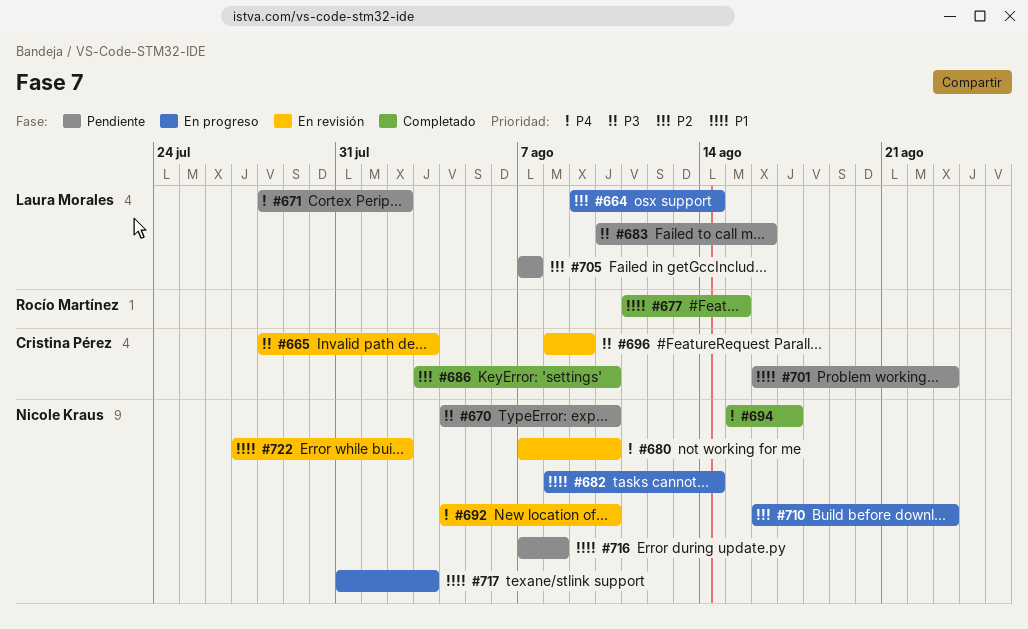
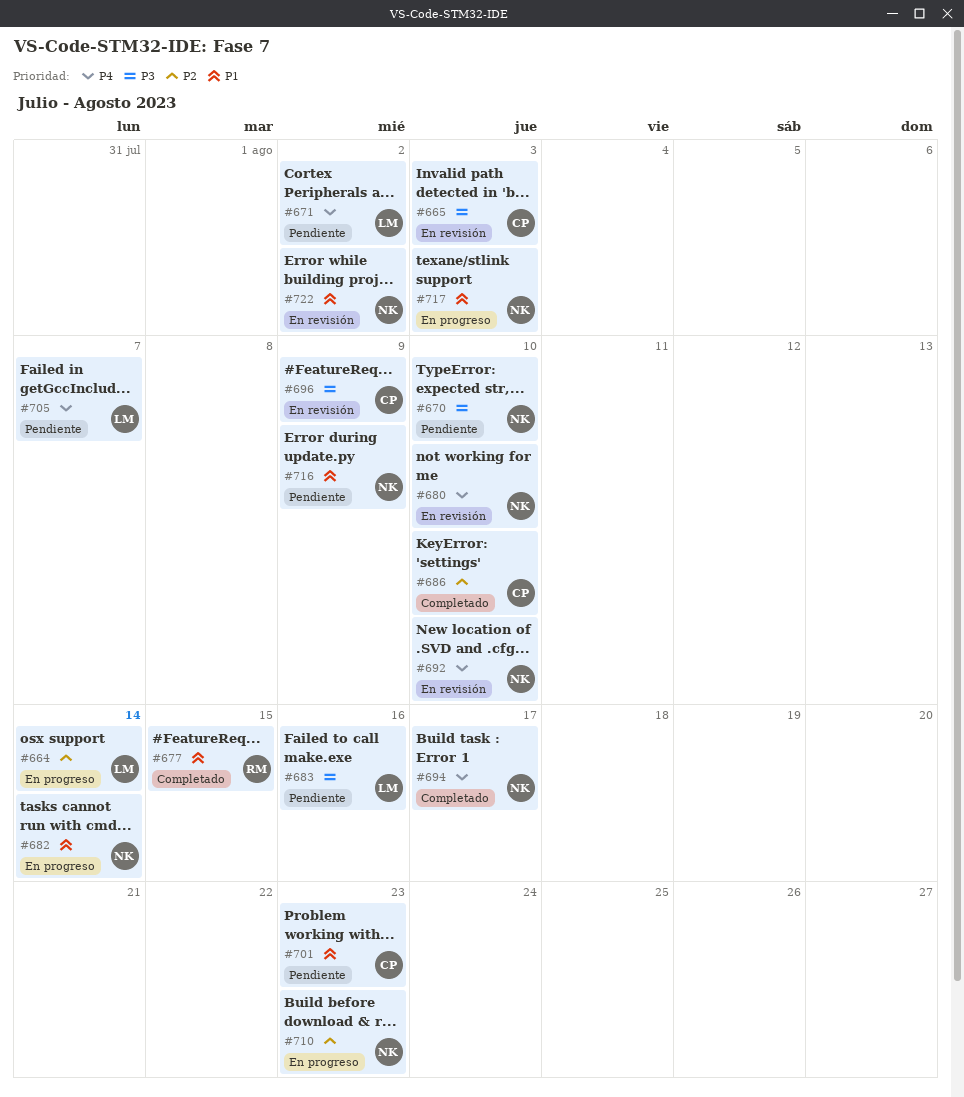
#705, priority: P2 -> P4
#716, due: Aug 8 -> Aug 9

